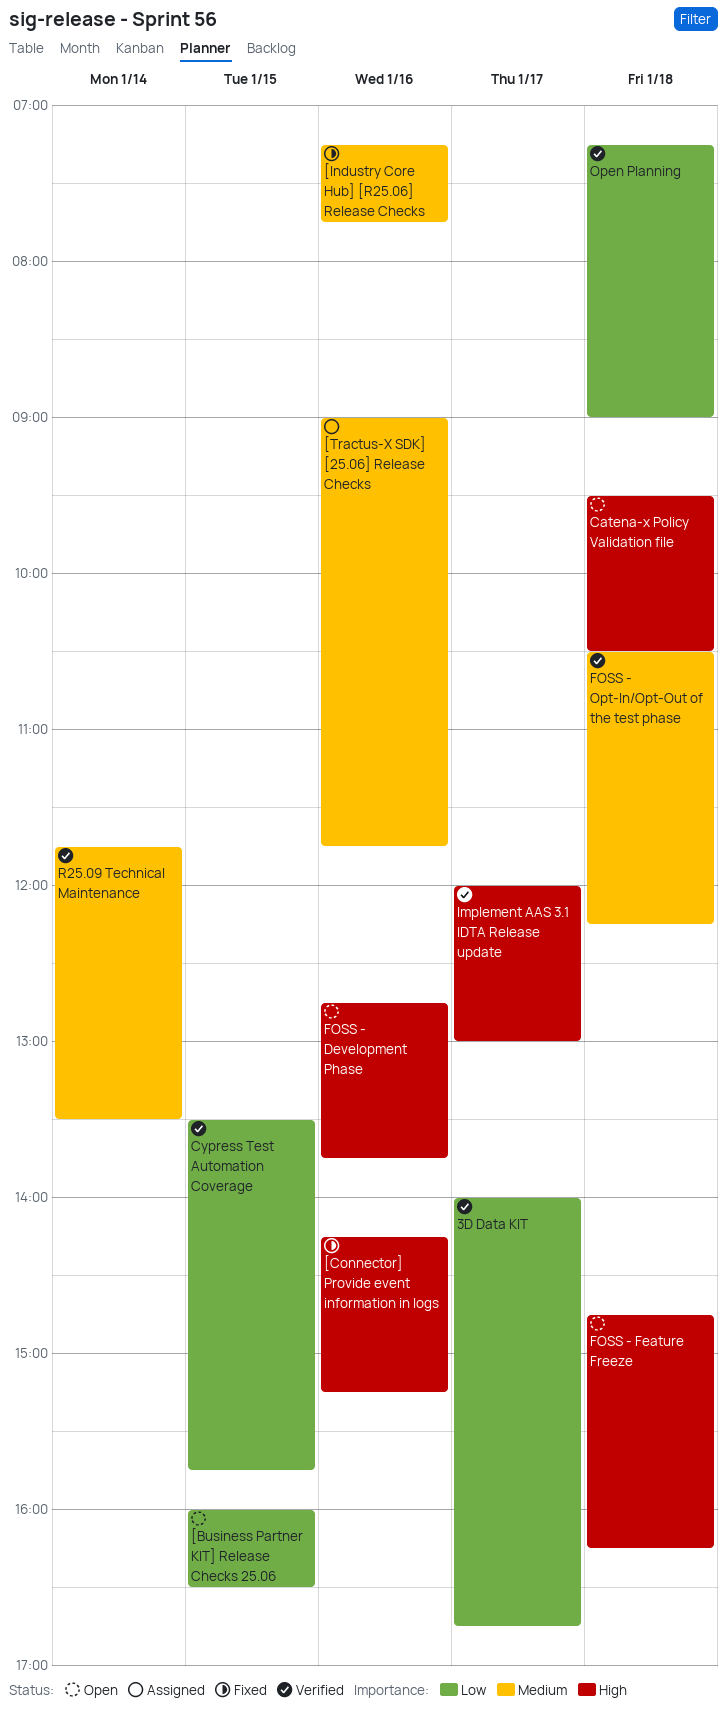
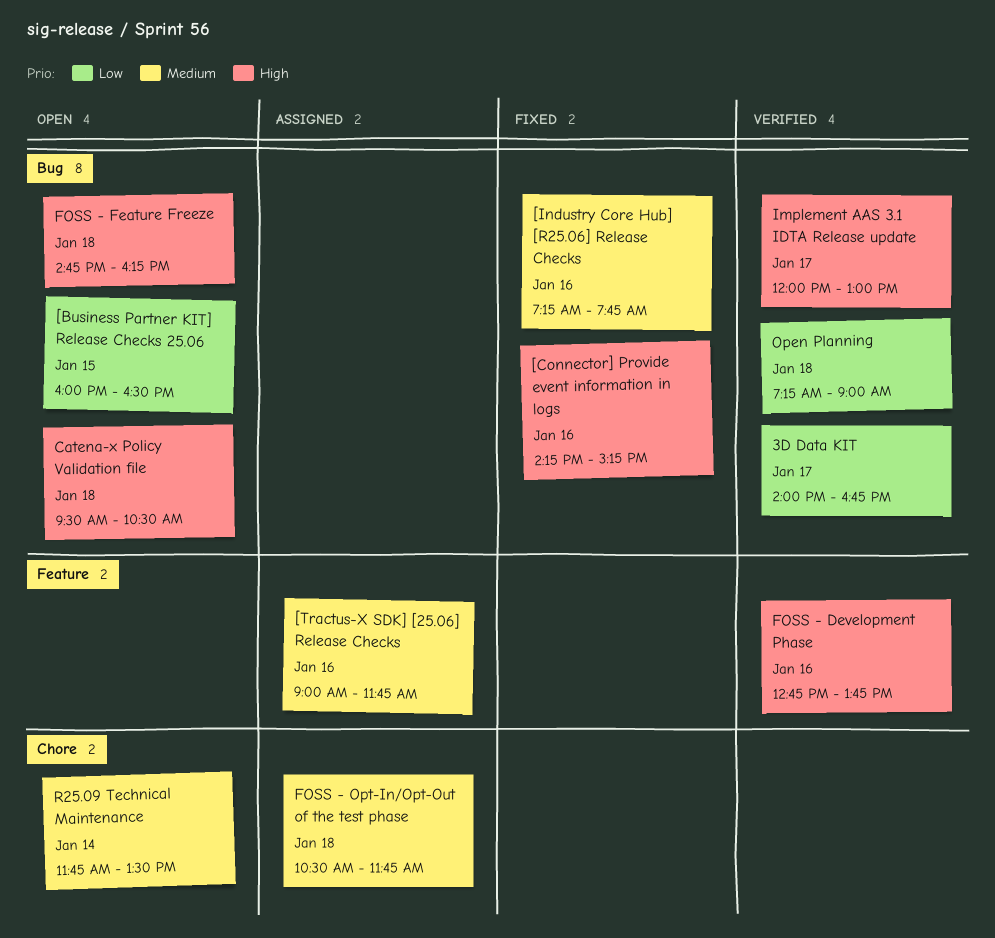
Cypress Test Automation Coverage: present -> none
FOSS - Development Phase, status: Open -> Verified
FOSS - Opt-In/Opt-Out of the test phase, status: Verified -> Assigned
FOSS - Opt-In/Opt-Out of the test phase, ends: 12:15 -> 11:45
R25.09 Technical Maintenance, status: Verified -> Open

